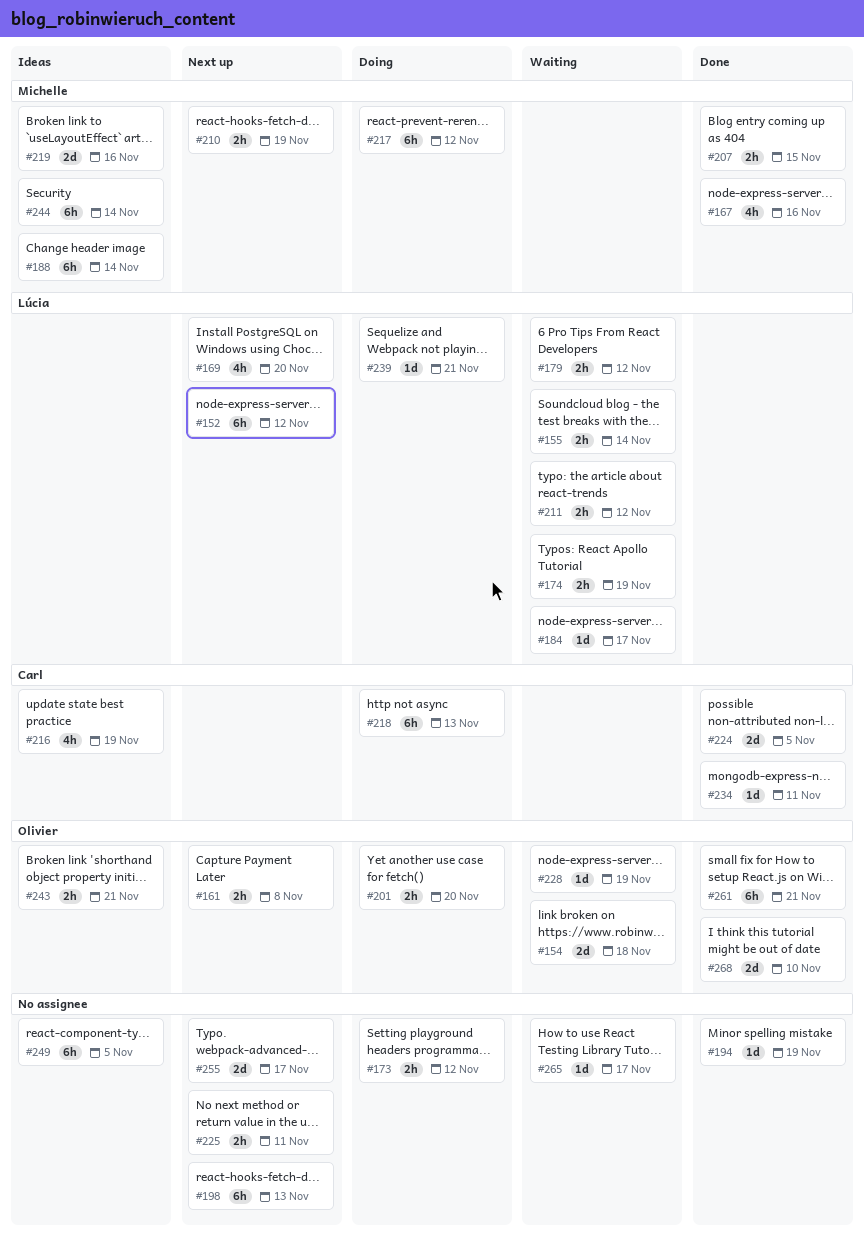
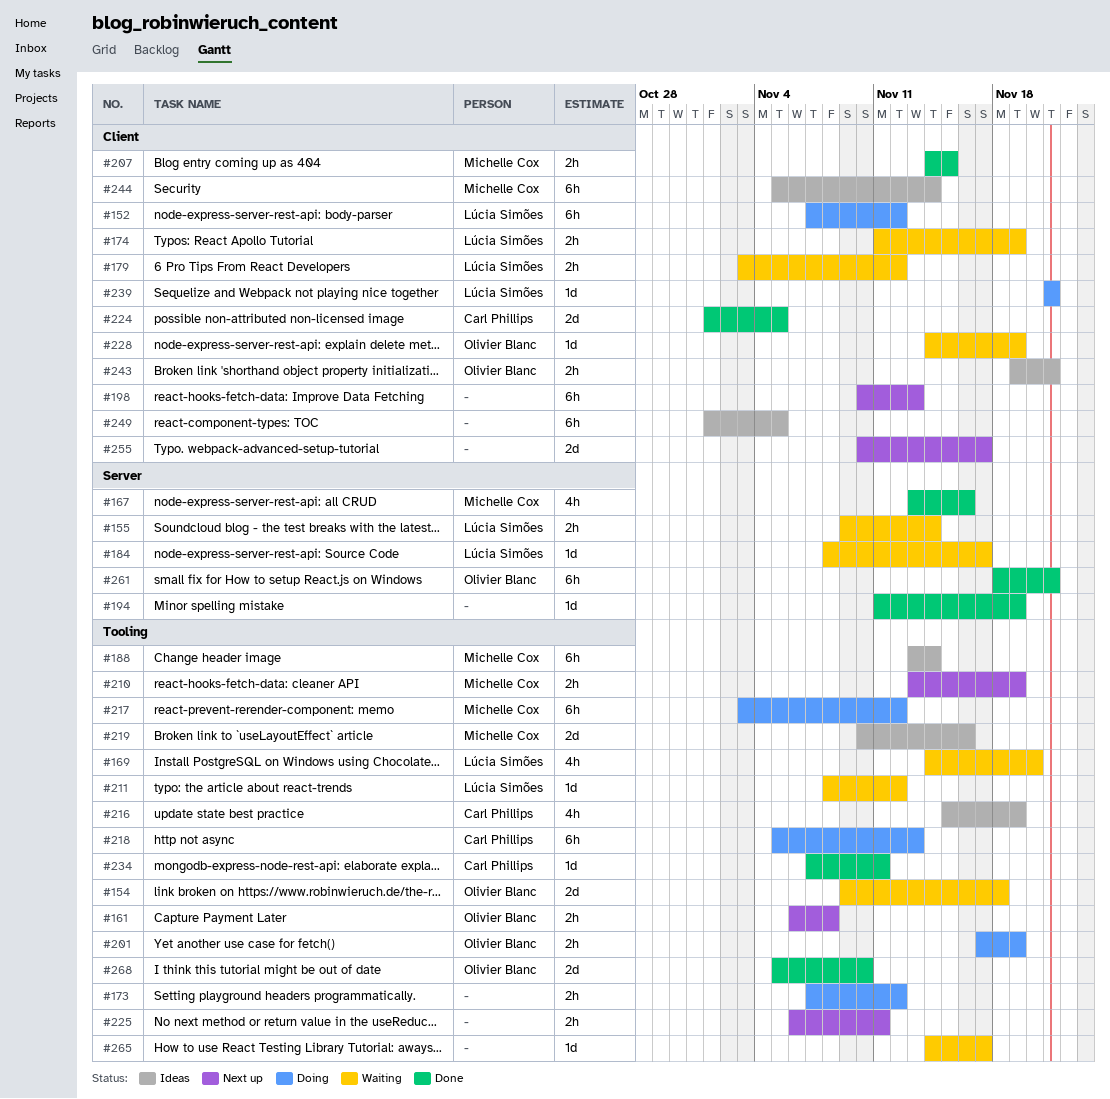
#152, status: Next up -> Doing
#169, status: Next up -> Waiting
#201, due: Nov 20 -> Nov 19
#211, estimate: 2h -> 1d

